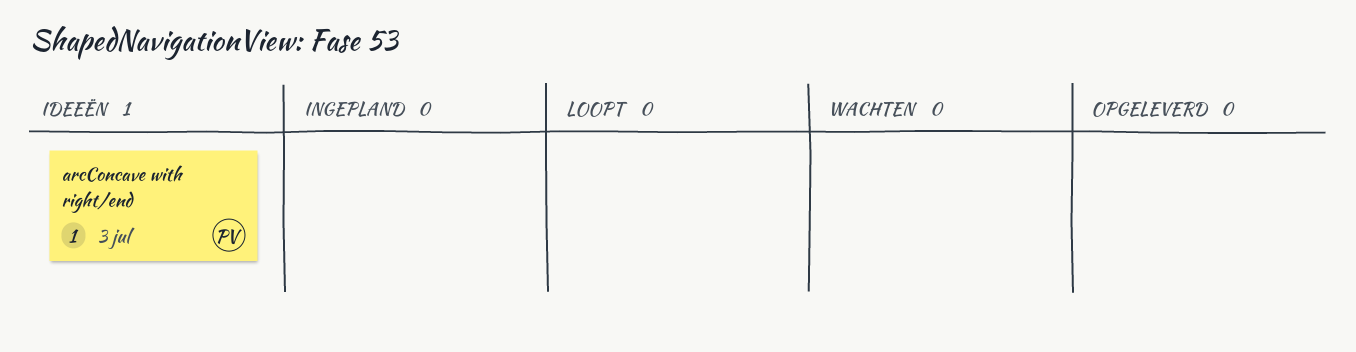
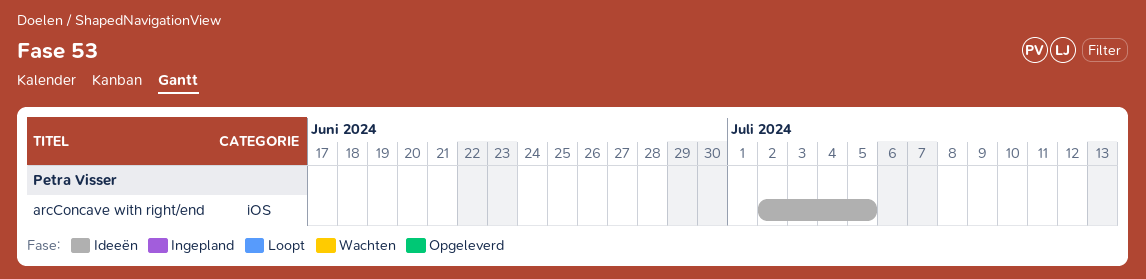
arcConcave with right/end, due: Jul 3 -> Jul 5

